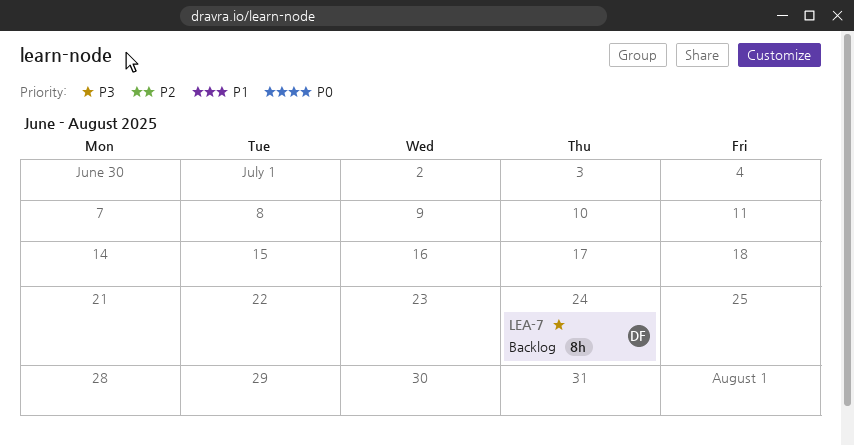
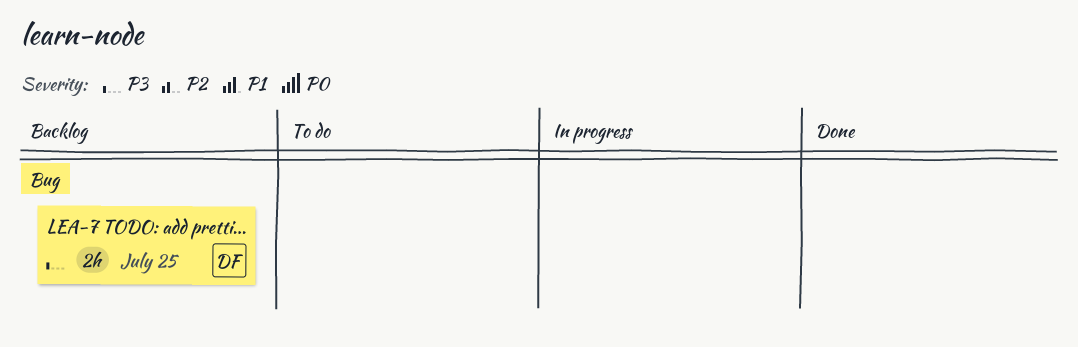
LEA-7, estimate: 8h -> 2h
LEA-7, due: Jul 24 -> Jul 25

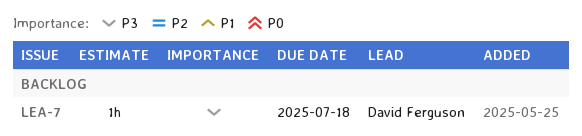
LEA-7, estimate: 2h -> 1h
LEA-7, due: Jul 25 -> Jul 18

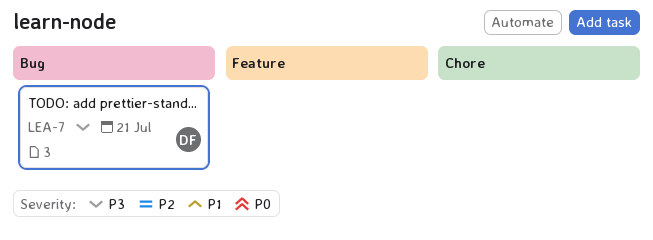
LEA-7, due: Jul 18 -> Jul 21

